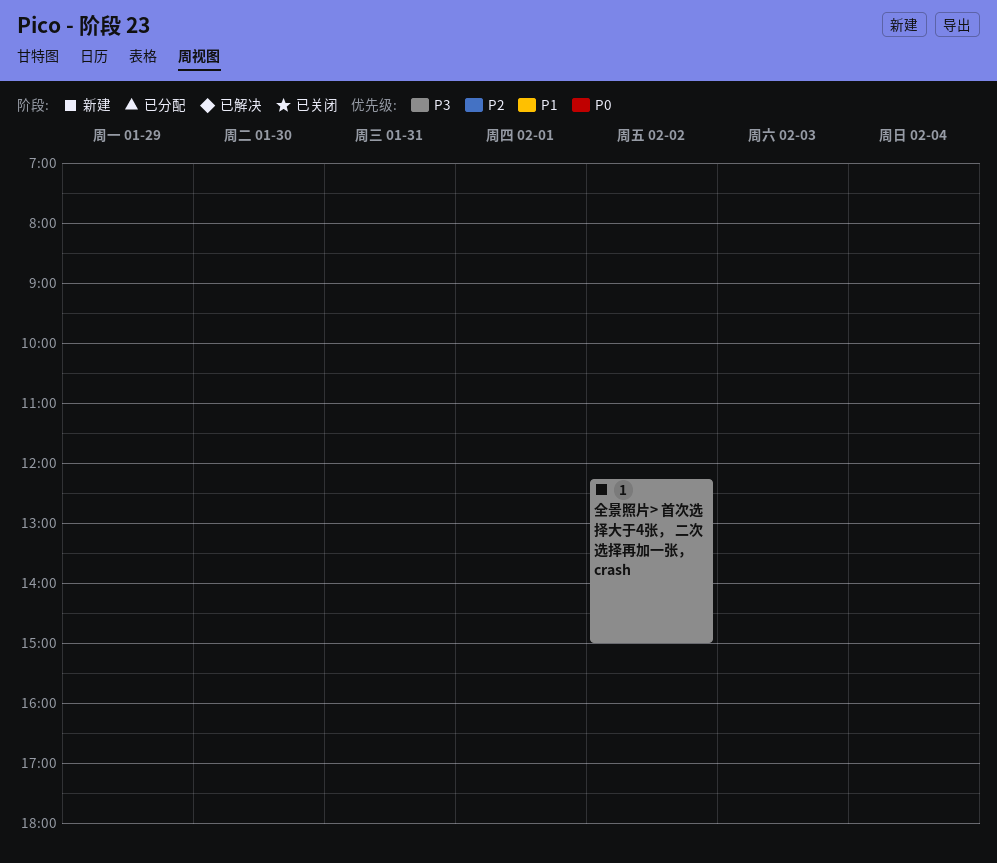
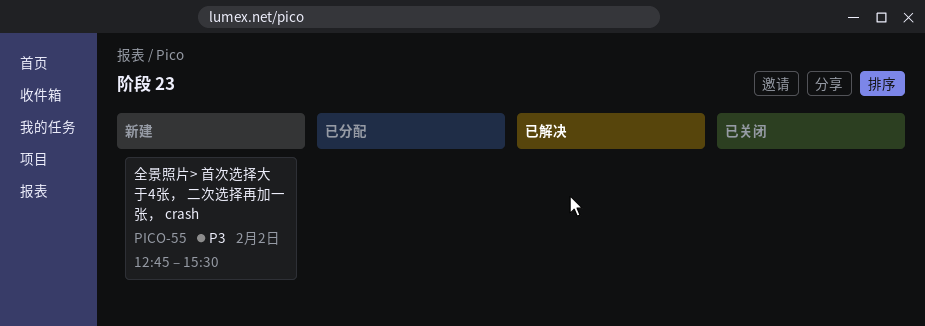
全景照片> 首次选择大于4张， 二次选择再加一张， crash, begins: 12:15 -> 12:45
全景照片> 首次选择大于4张， 二次选择再加一张， crash, ends: 15:00 -> 15:30

